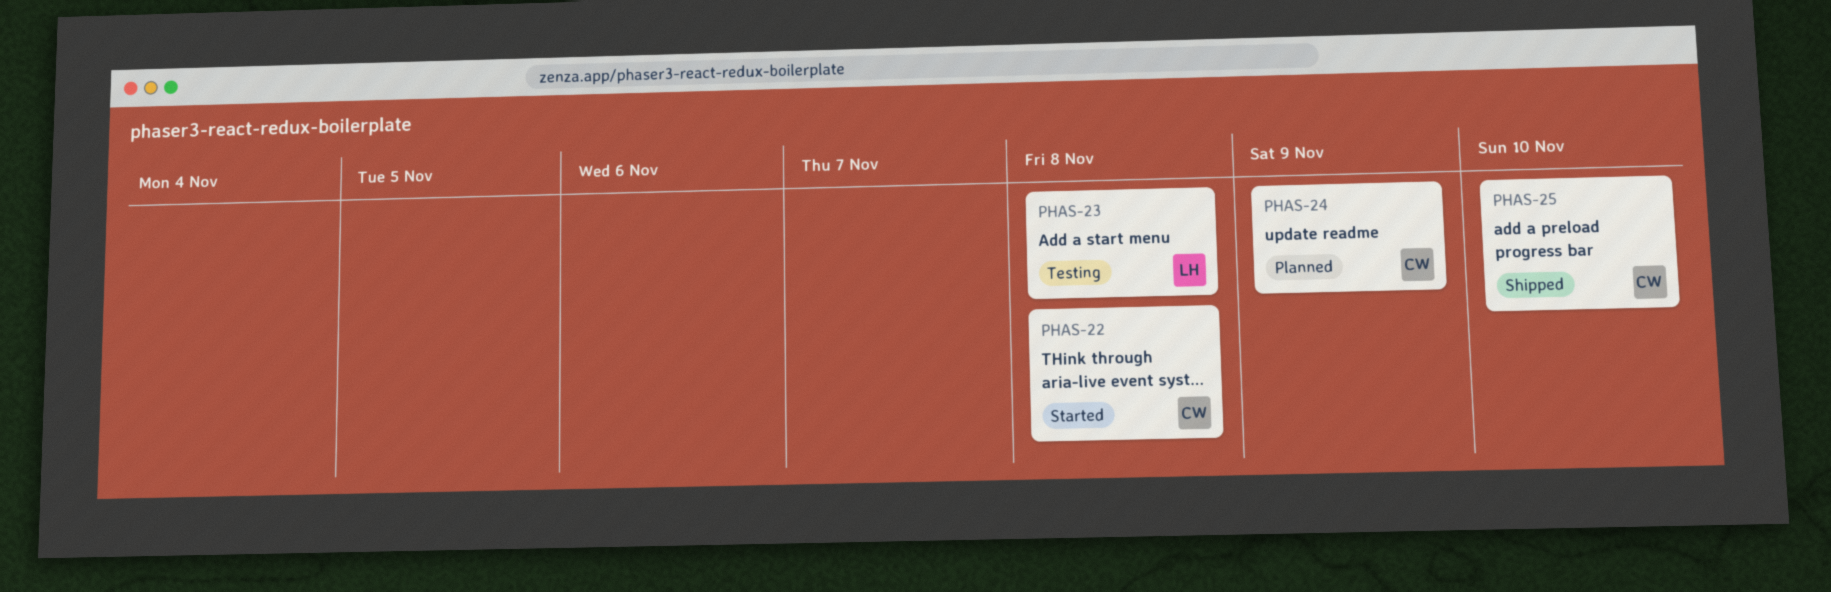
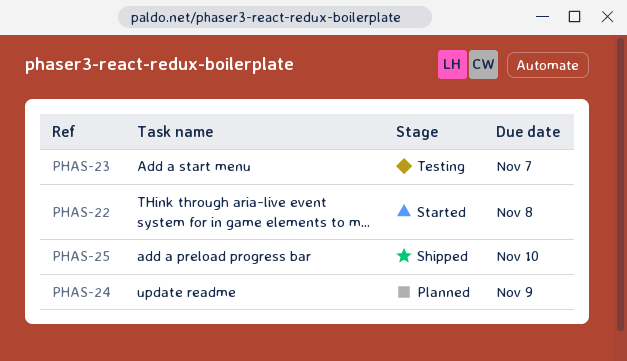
PHAS-23, due: Nov 8 -> Nov 7

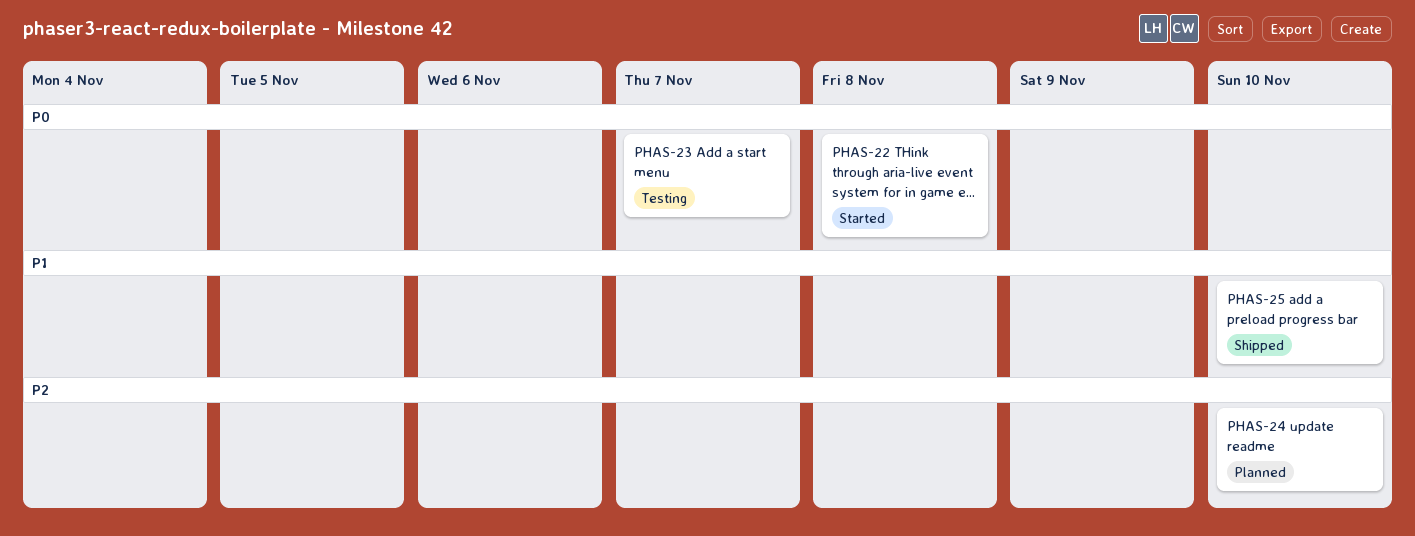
PHAS-24, due: Nov 9 -> Nov 10

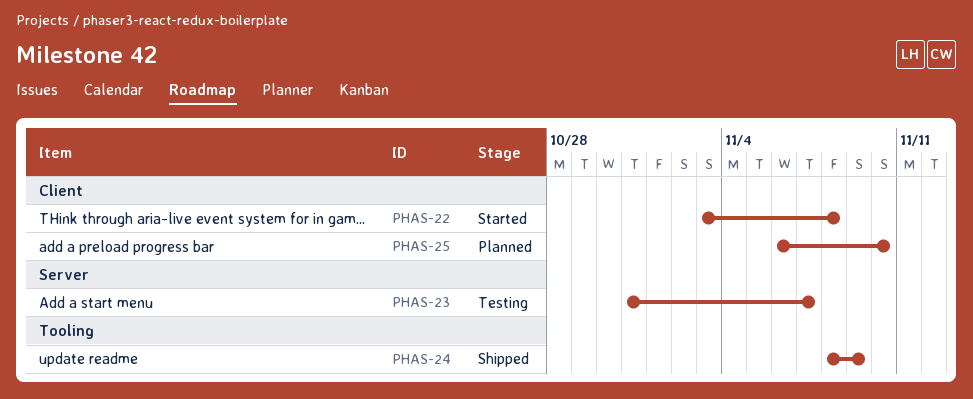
PHAS-24, status: Planned -> Shipped
PHAS-24, due: Nov 10 -> Nov 9
PHAS-25, status: Shipped -> Planned

